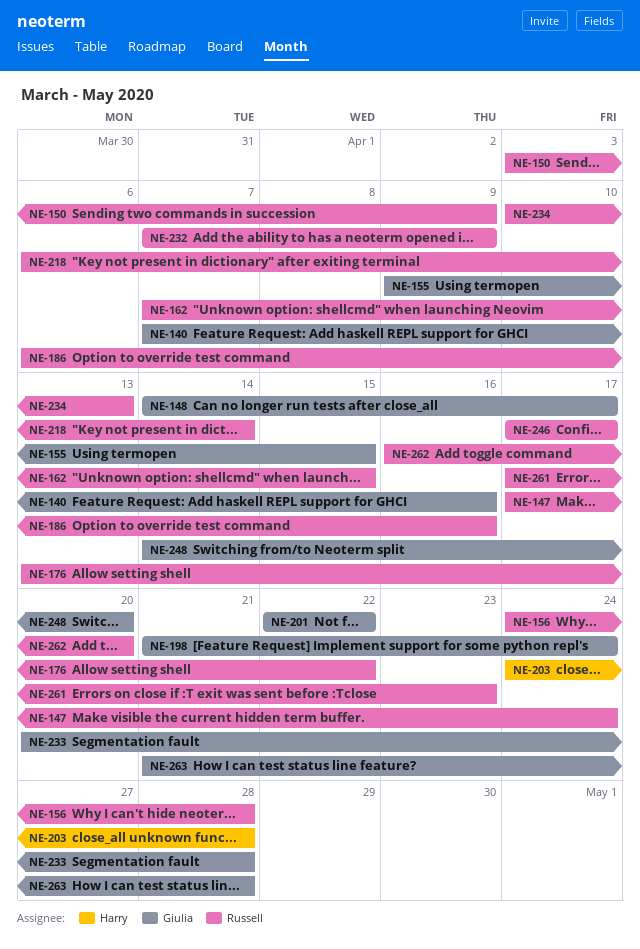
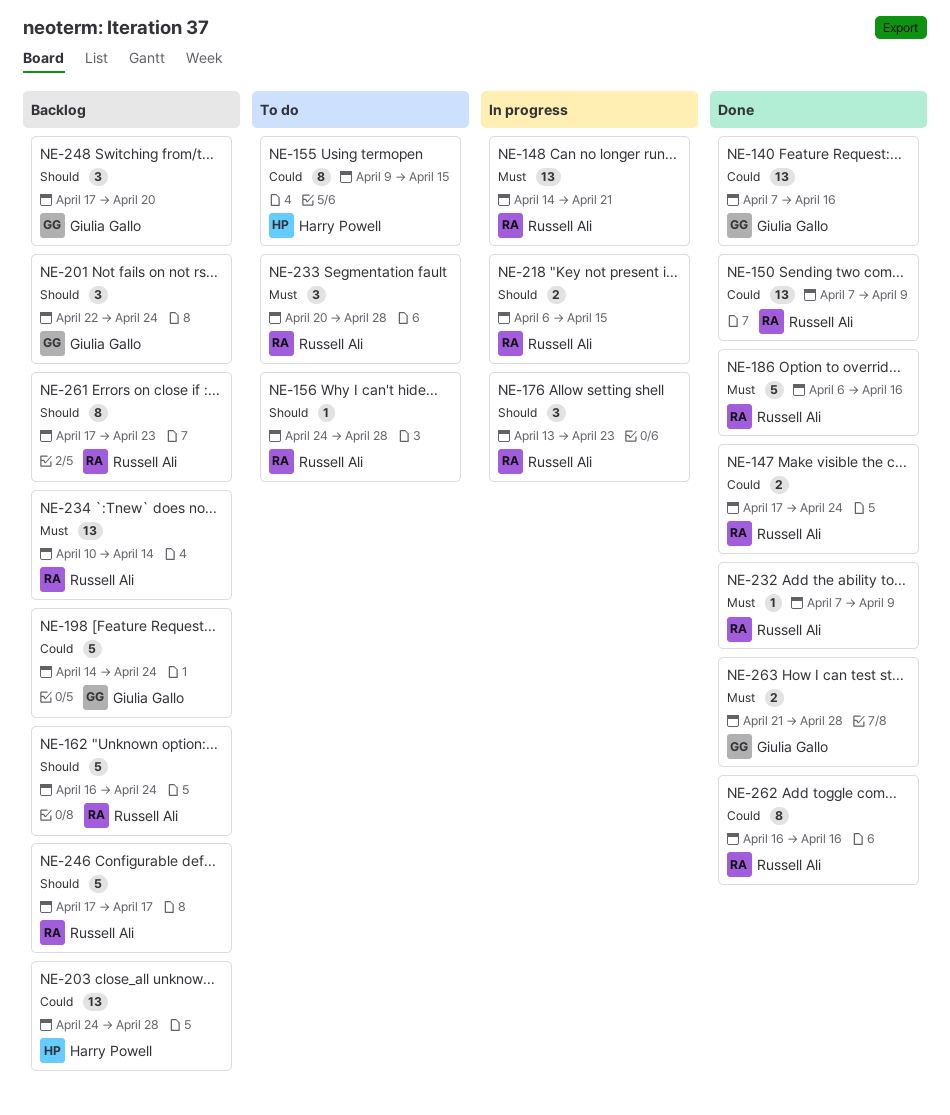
NE-148, owner: Giulia Gallo -> Russell Ali
NE-148, due: Apr 17 -> Apr 21
NE-150, start: Apr 3 -> Apr 7
NE-155, owner: Giulia Gallo -> Harry Powell
NE-162, start: Apr 7 -> Apr 16
NE-162, due: Apr 15 -> Apr 24
NE-176, due: Apr 22 -> Apr 23
NE-198, start: Apr 21 -> Apr 14
NE-201, due: Apr 22 -> Apr 24
NE-218, due: Apr 14 -> Apr 15
NE-233, owner: Giulia Gallo -> Russell Ali
NE-234, due: Apr 13 -> Apr 14
NE-248, start: Apr 14 -> Apr 17
NE-262, due: Apr 20 -> Apr 16

